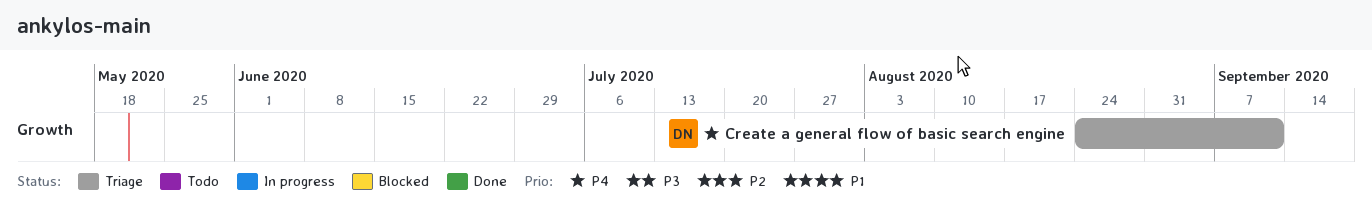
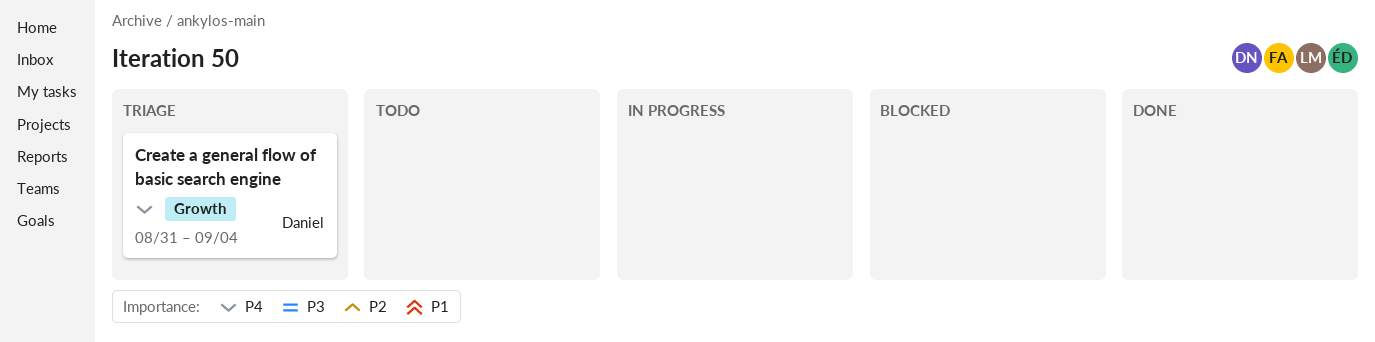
Create a general flow of basic search engine, start: Aug 24 -> Aug 31
Create a general flow of basic search engine, due: Sep 11 -> Sep 4

